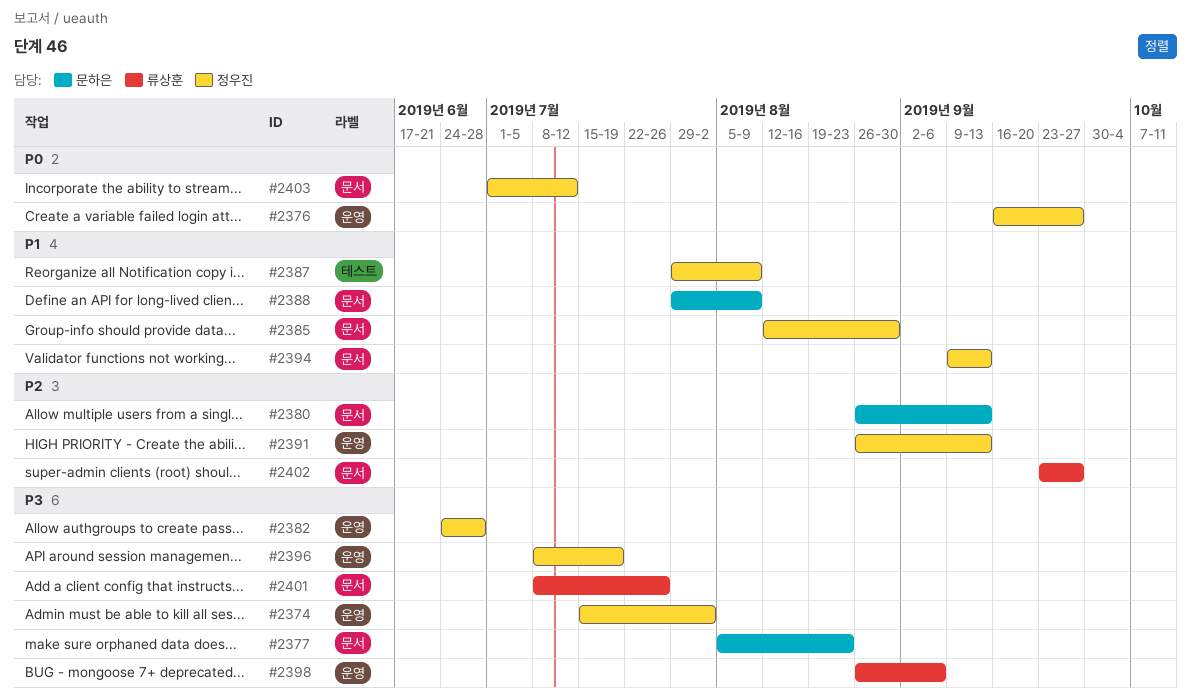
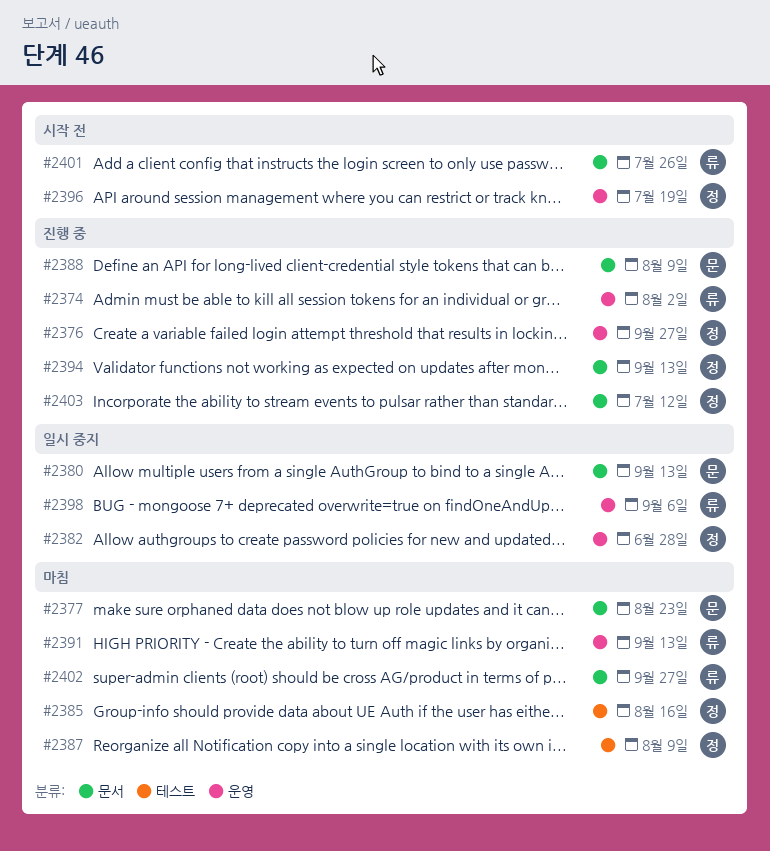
#2374, owner: 정우진 -> 류상훈
#2385, label: 문서 -> 테스트
#2385, due: Aug 30 -> Aug 16
#2391, owner: 정우진 -> 류상훈

